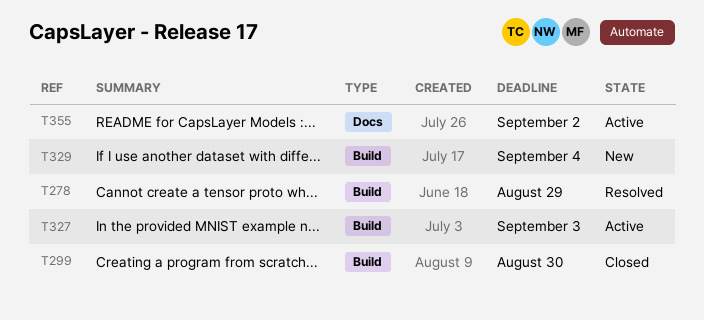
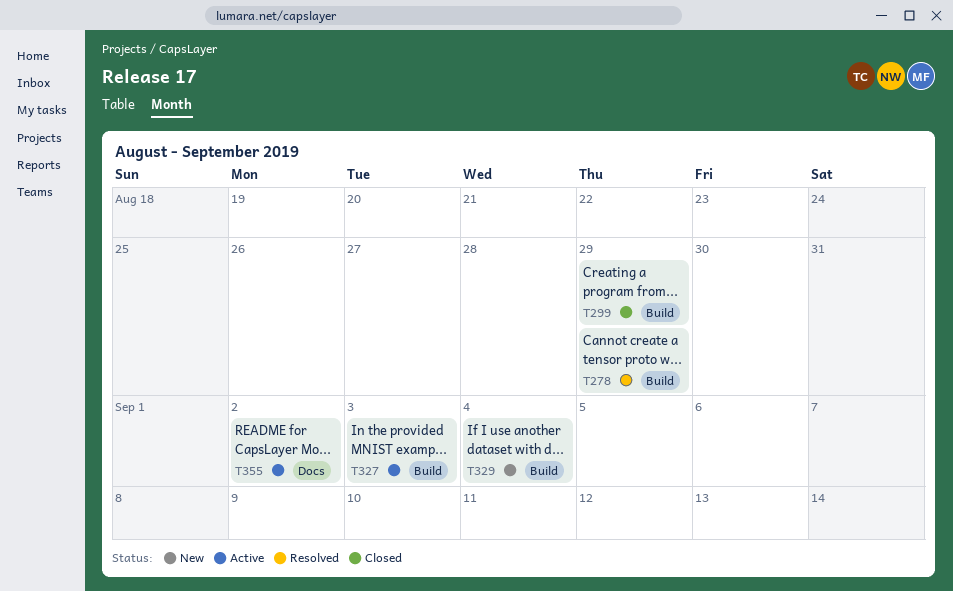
T299, due: Aug 30 -> Aug 29

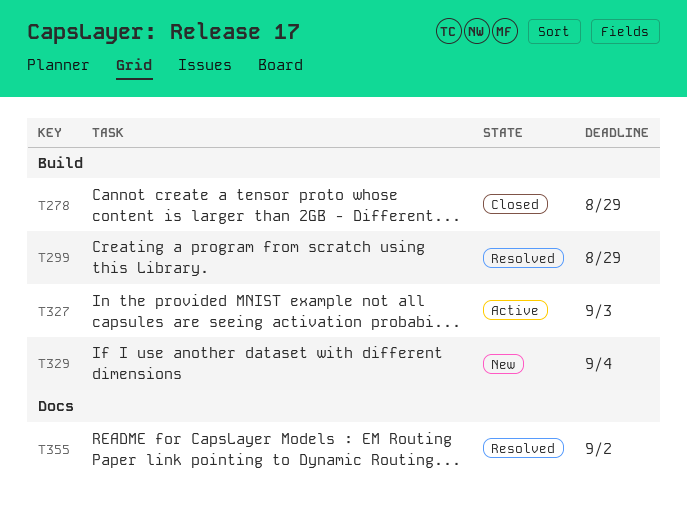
T278, status: Resolved -> Closed
T299, status: Closed -> Resolved
T355, status: Active -> Resolved

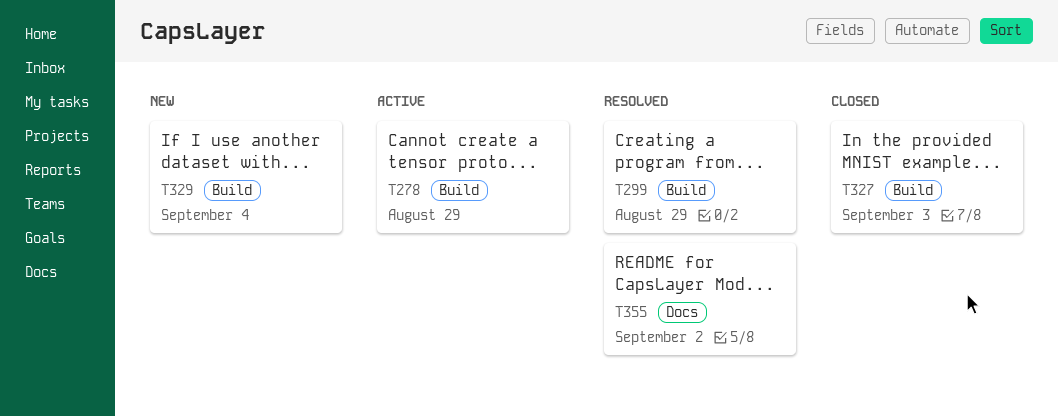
T278, status: Closed -> Active
T327, status: Active -> Closed

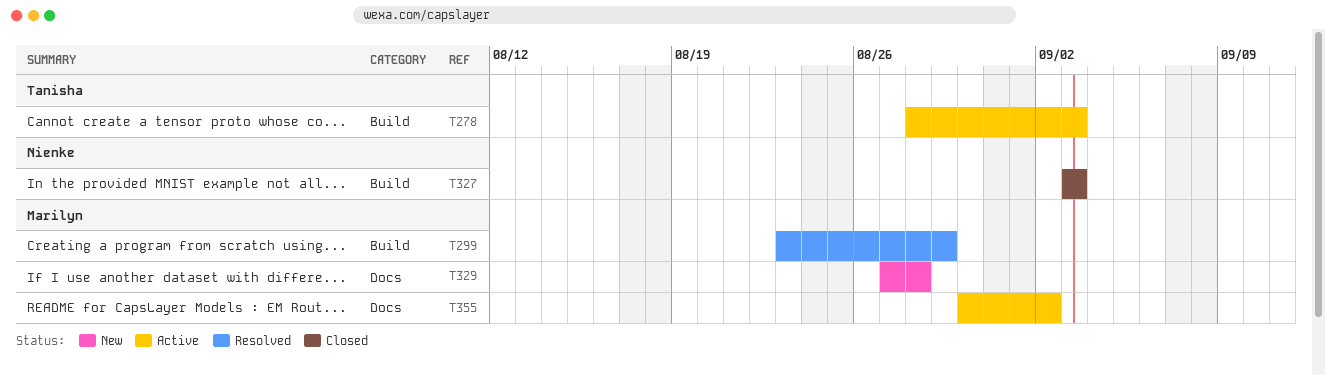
T278, due: Aug 29 -> Sep 3
T329, label: Build -> Docs
T329, due: Sep 4 -> Aug 28
T355, status: Resolved -> Active

